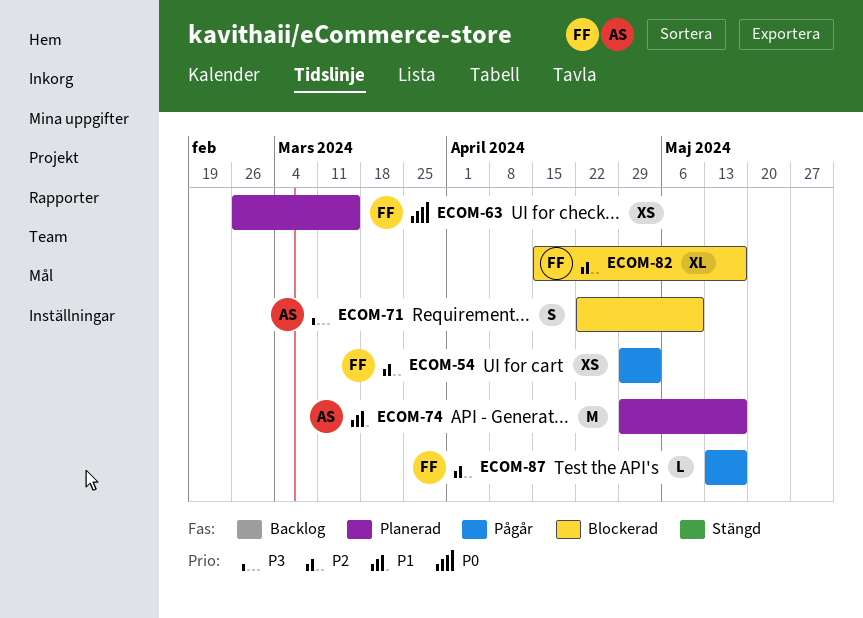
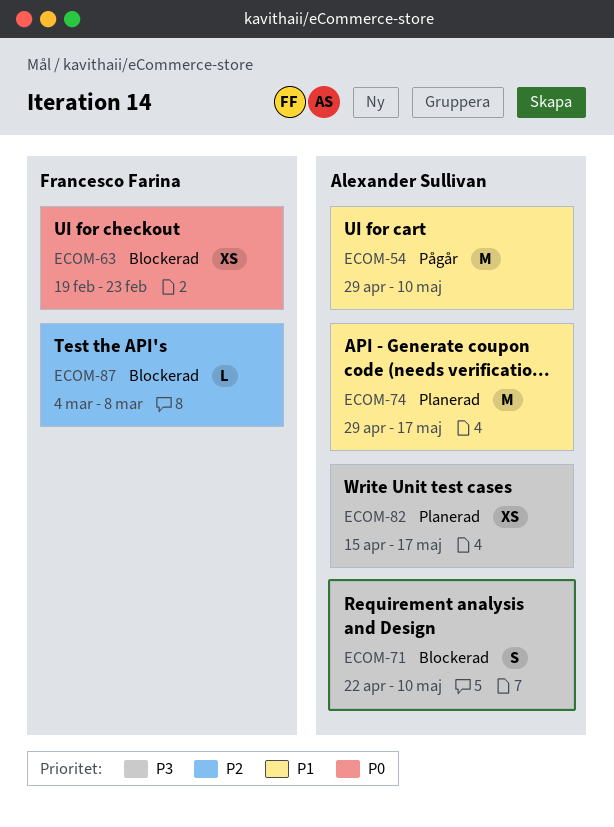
ECOM-54, owner: Francesco Farina -> Alexander Sullivan
ECOM-54, priority: P2 -> P1
ECOM-54, estimate: XS -> M
ECOM-54, due: May 3 -> May 10
ECOM-63, status: Planerad -> Blockerad
ECOM-63, start: Feb 26 -> Feb 19
ECOM-63, due: Mar 15 -> Feb 23
ECOM-82, status: Blockerad -> Planerad
ECOM-82, owner: Francesco Farina -> Alexander Sullivan
ECOM-82, priority: P2 -> P3
ECOM-82, estimate: XL -> XS
ECOM-87, status: Pågår -> Blockerad
ECOM-87, start: May 13 -> Mar 4
ECOM-87, due: May 17 -> Mar 8

